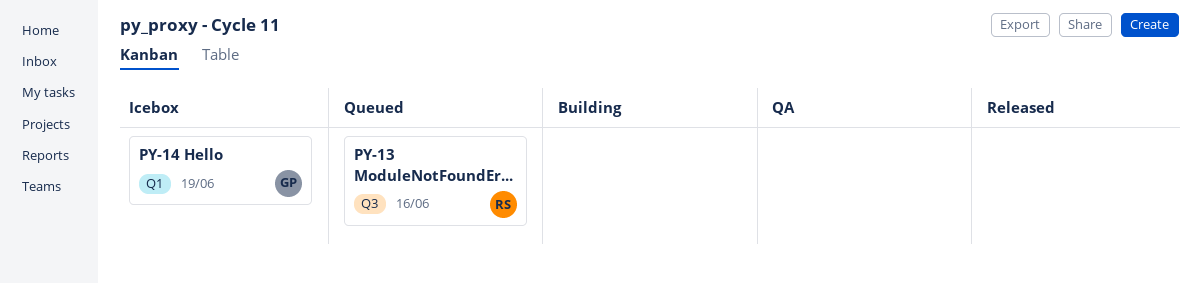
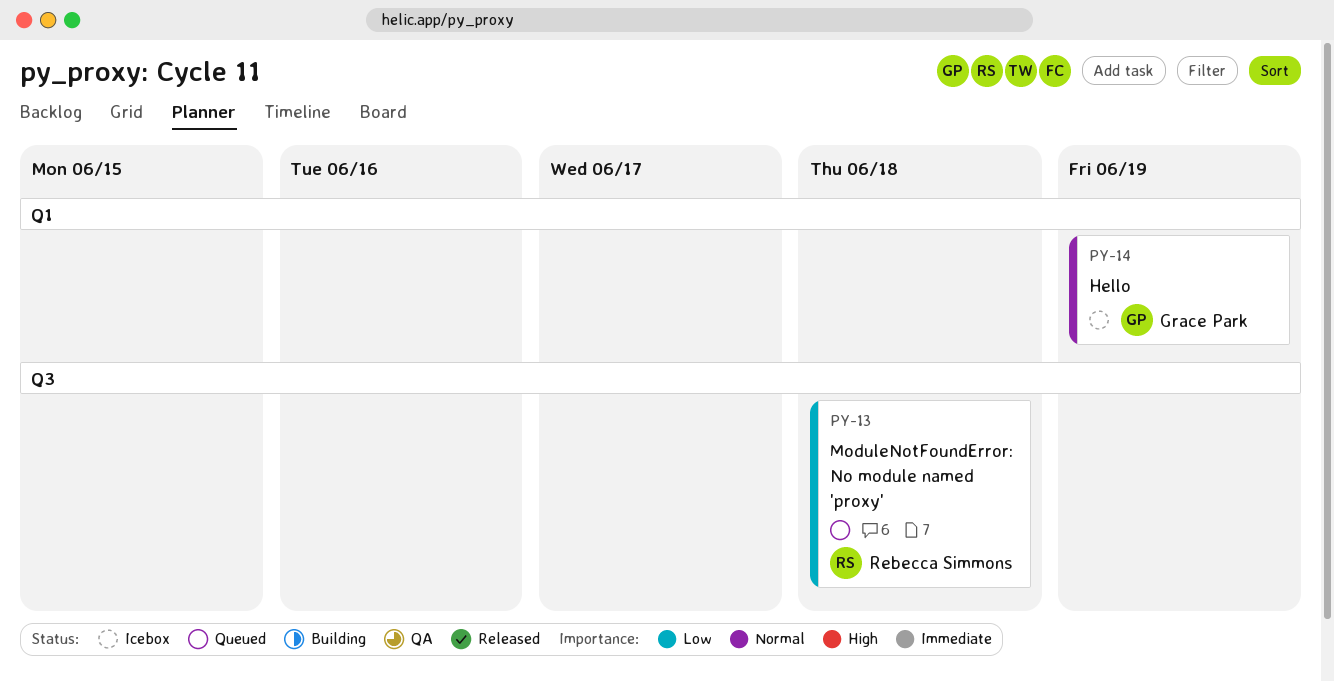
PY-13, due: Jun 16 -> Jun 18

